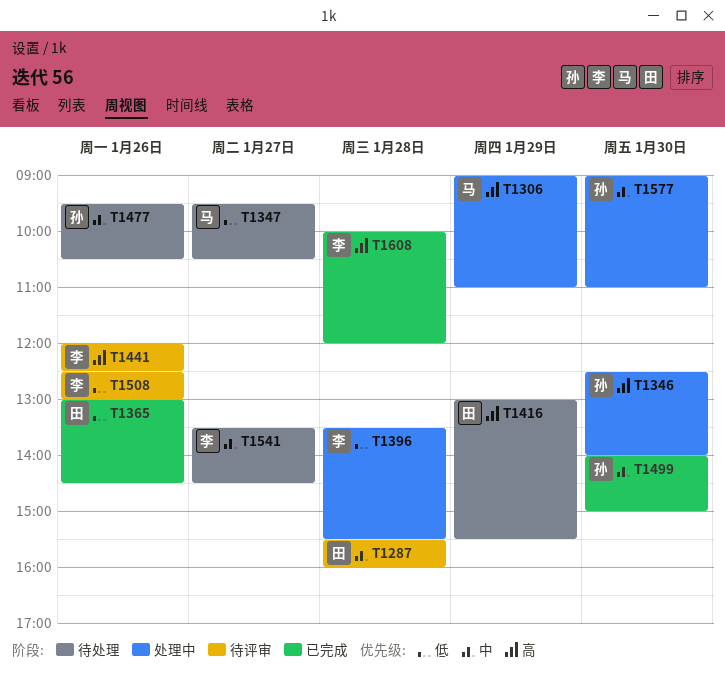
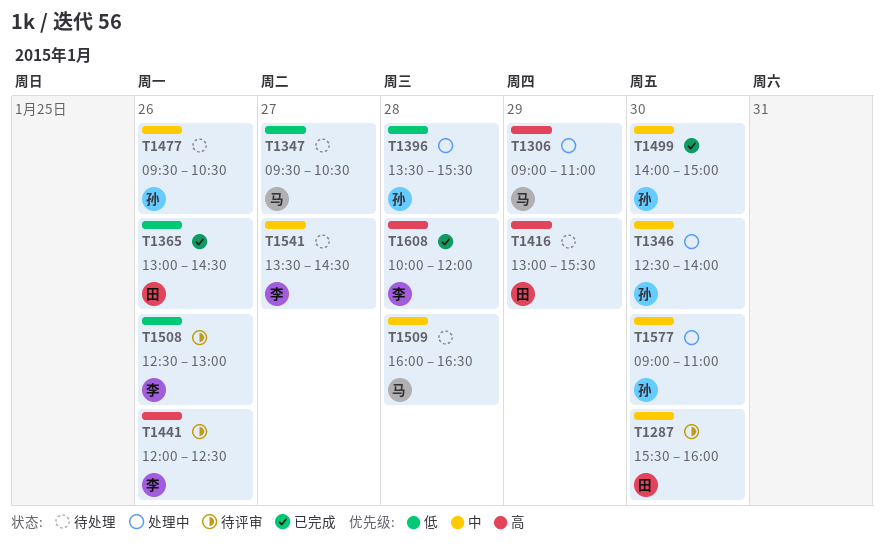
T1287, day: Jan 28 -> Jan 30
T1346, priority: 高 -> 中
T1396, owner: 李 -> 孙
T1509: none -> present

